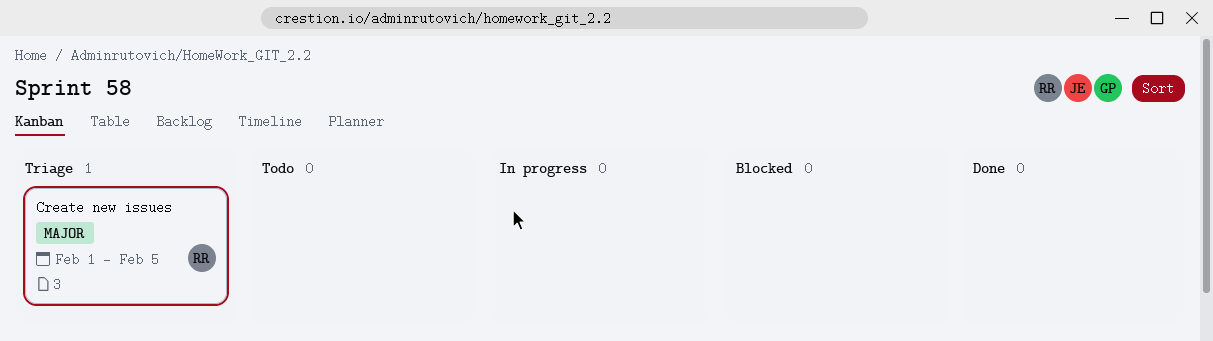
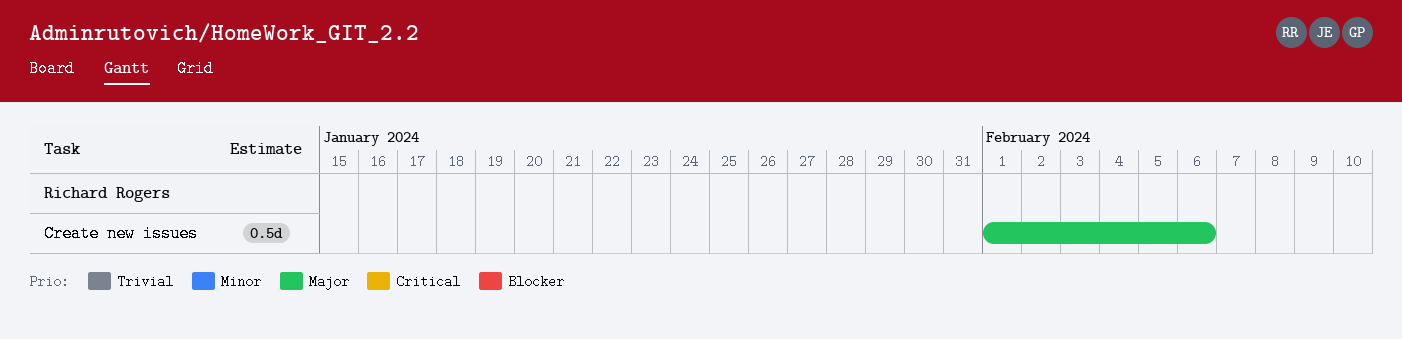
Create new issues, due: Feb 5 -> Feb 6

